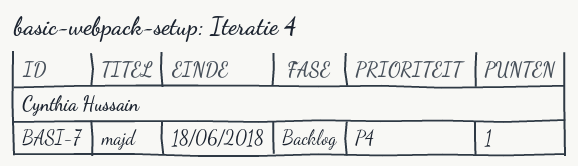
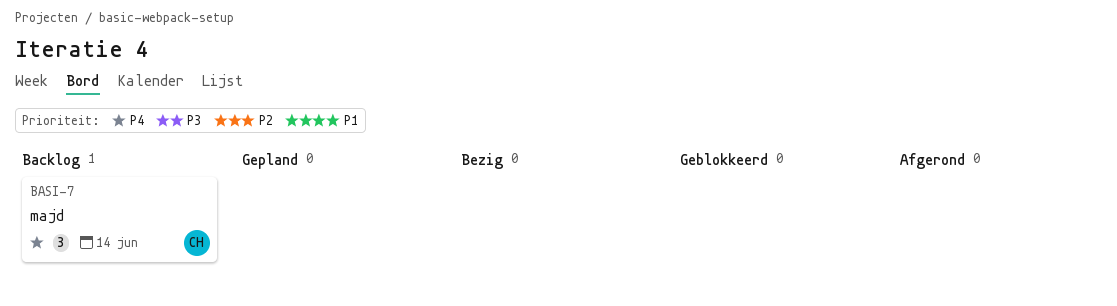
BASI-7, estimate: 1 -> 3
BASI-7, due: Jun 18 -> Jun 14

